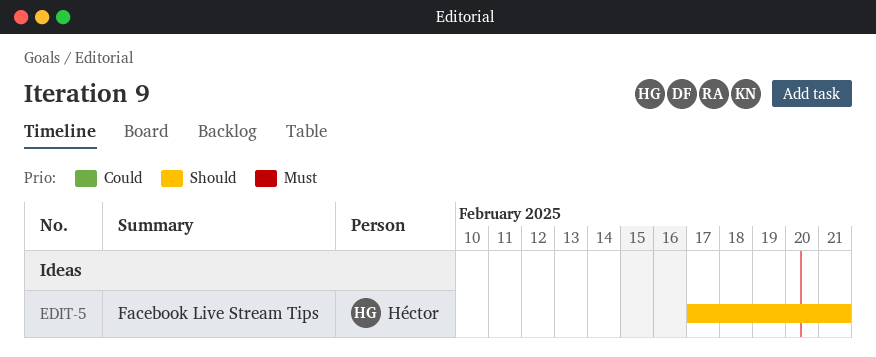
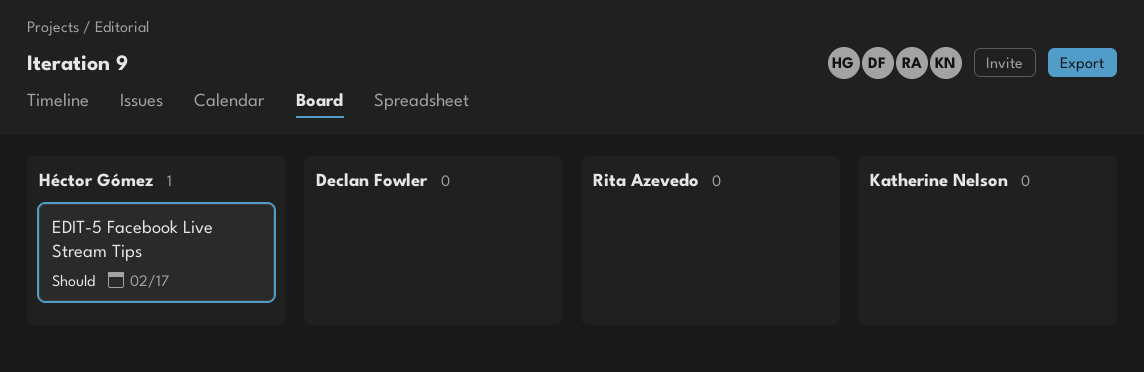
EDIT-5, due: Feb 21 -> Feb 17

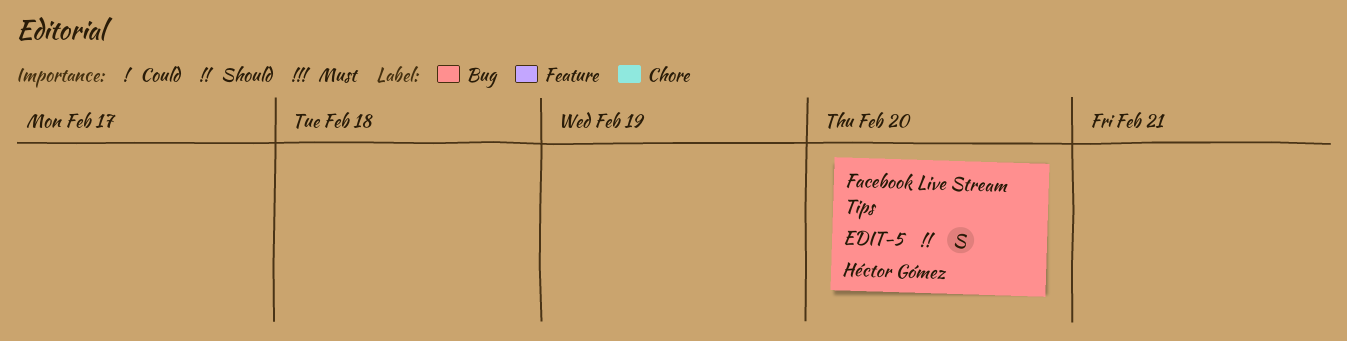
EDIT-5, due: Feb 17 -> Feb 20

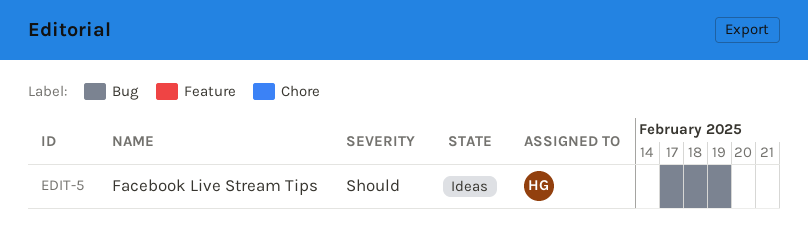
EDIT-5, due: Feb 20 -> Feb 19

